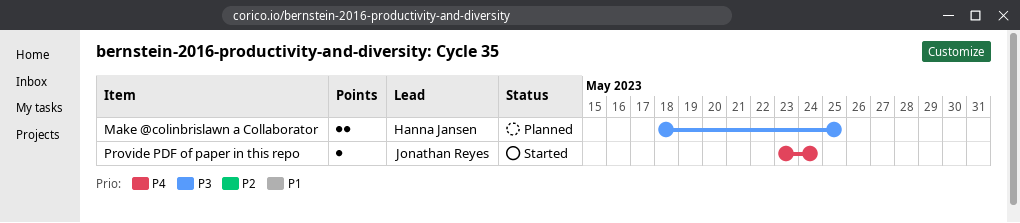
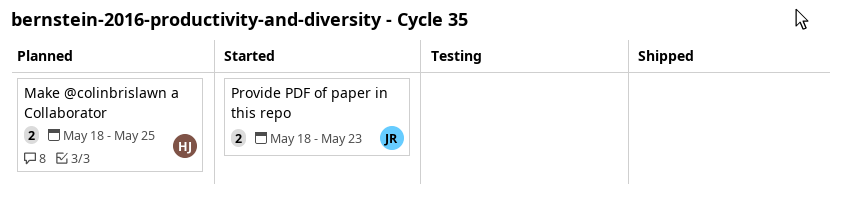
Provide PDF of paper in this repo, estimate: 1 -> 2
Provide PDF of paper in this repo, start: May 23 -> May 18
Provide PDF of paper in this repo, due: May 24 -> May 23

